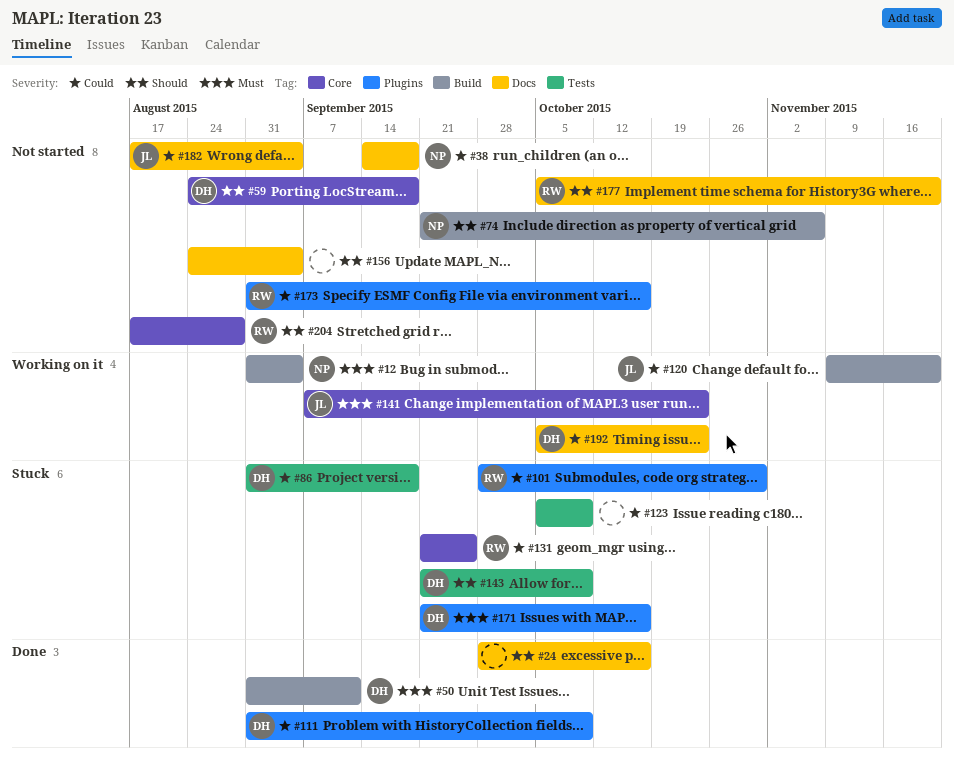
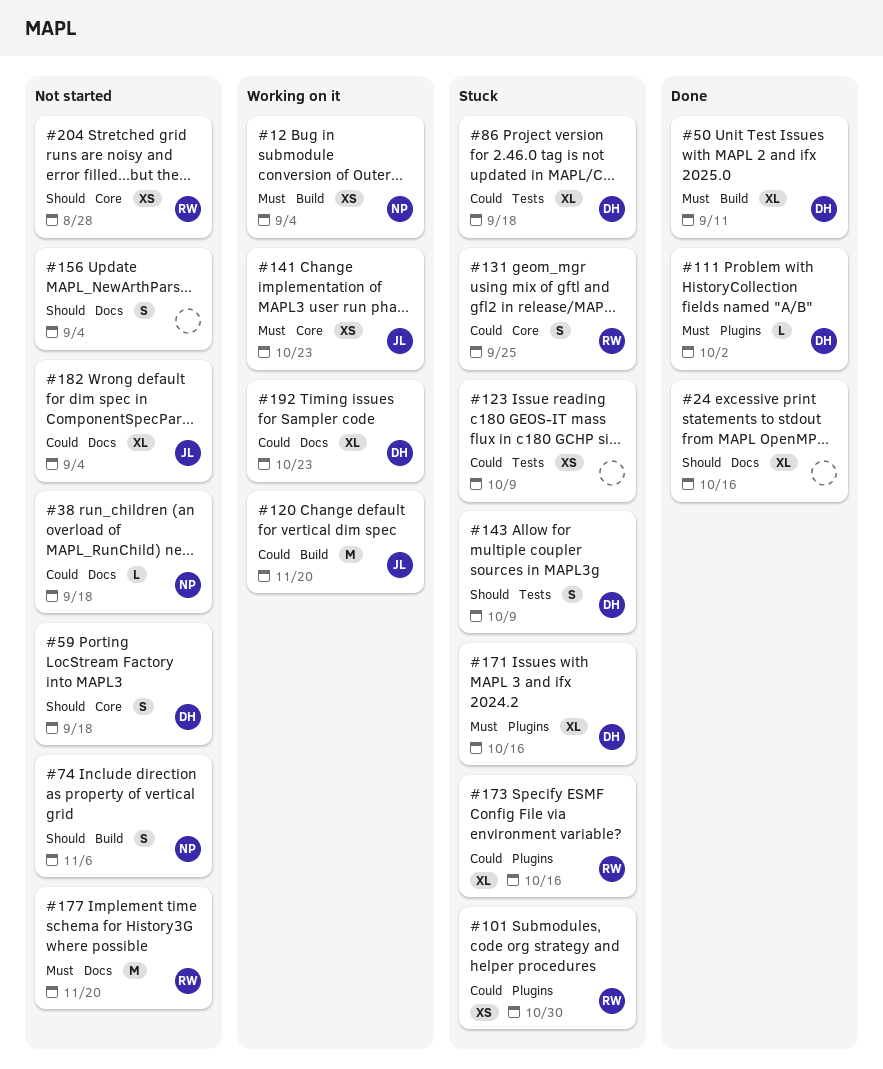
#111, priority: Could -> Must
#111, due: Oct 9 -> Oct 2
#173, status: Not started -> Stuck
#177, priority: Should -> Must

